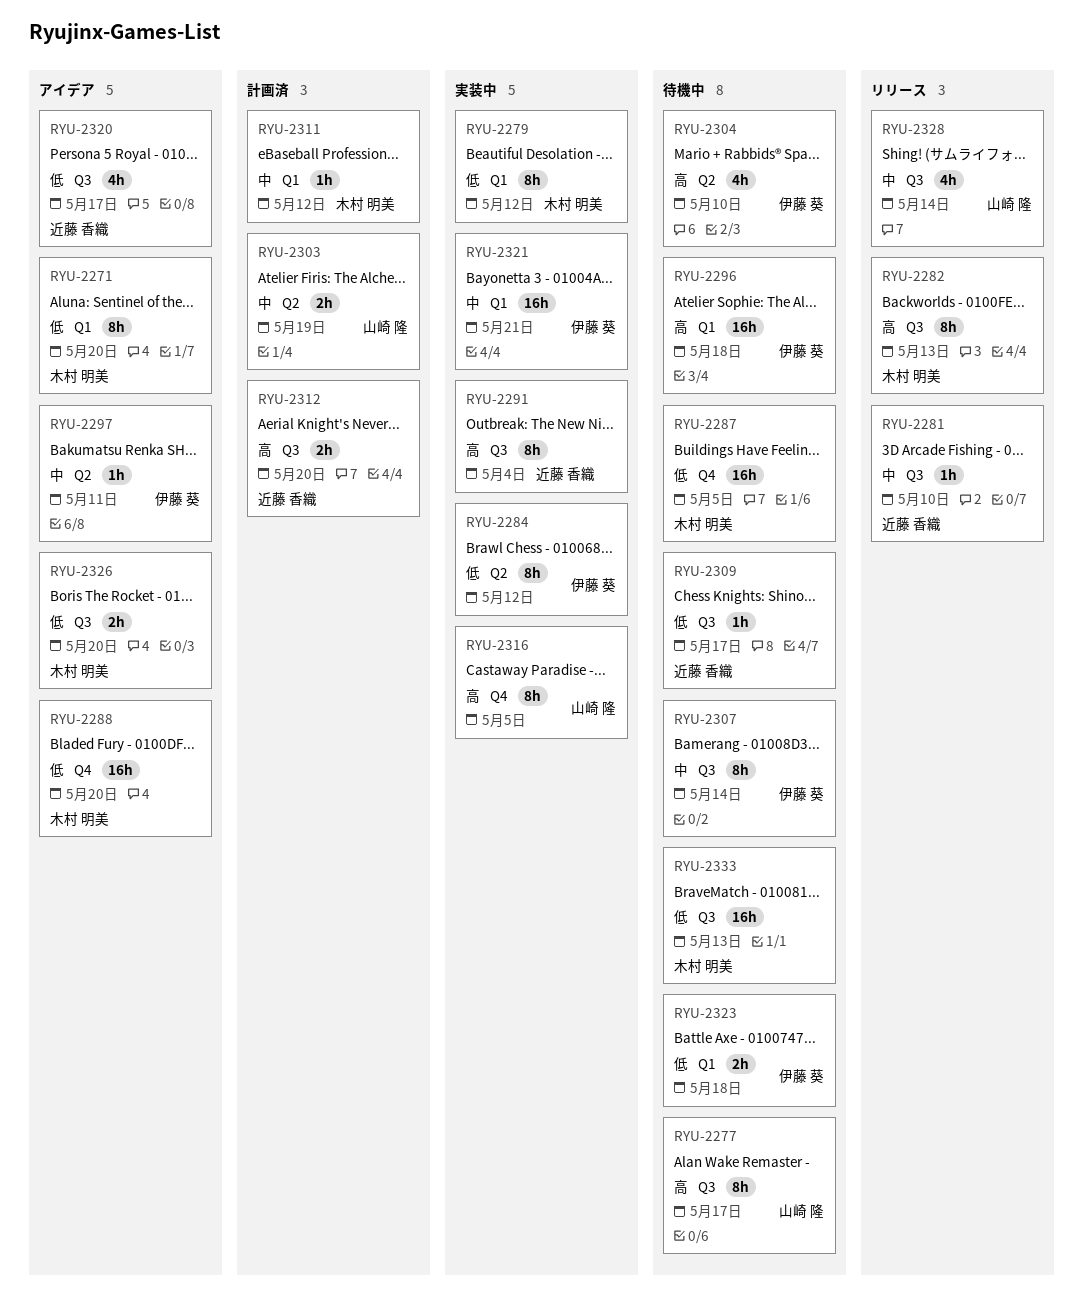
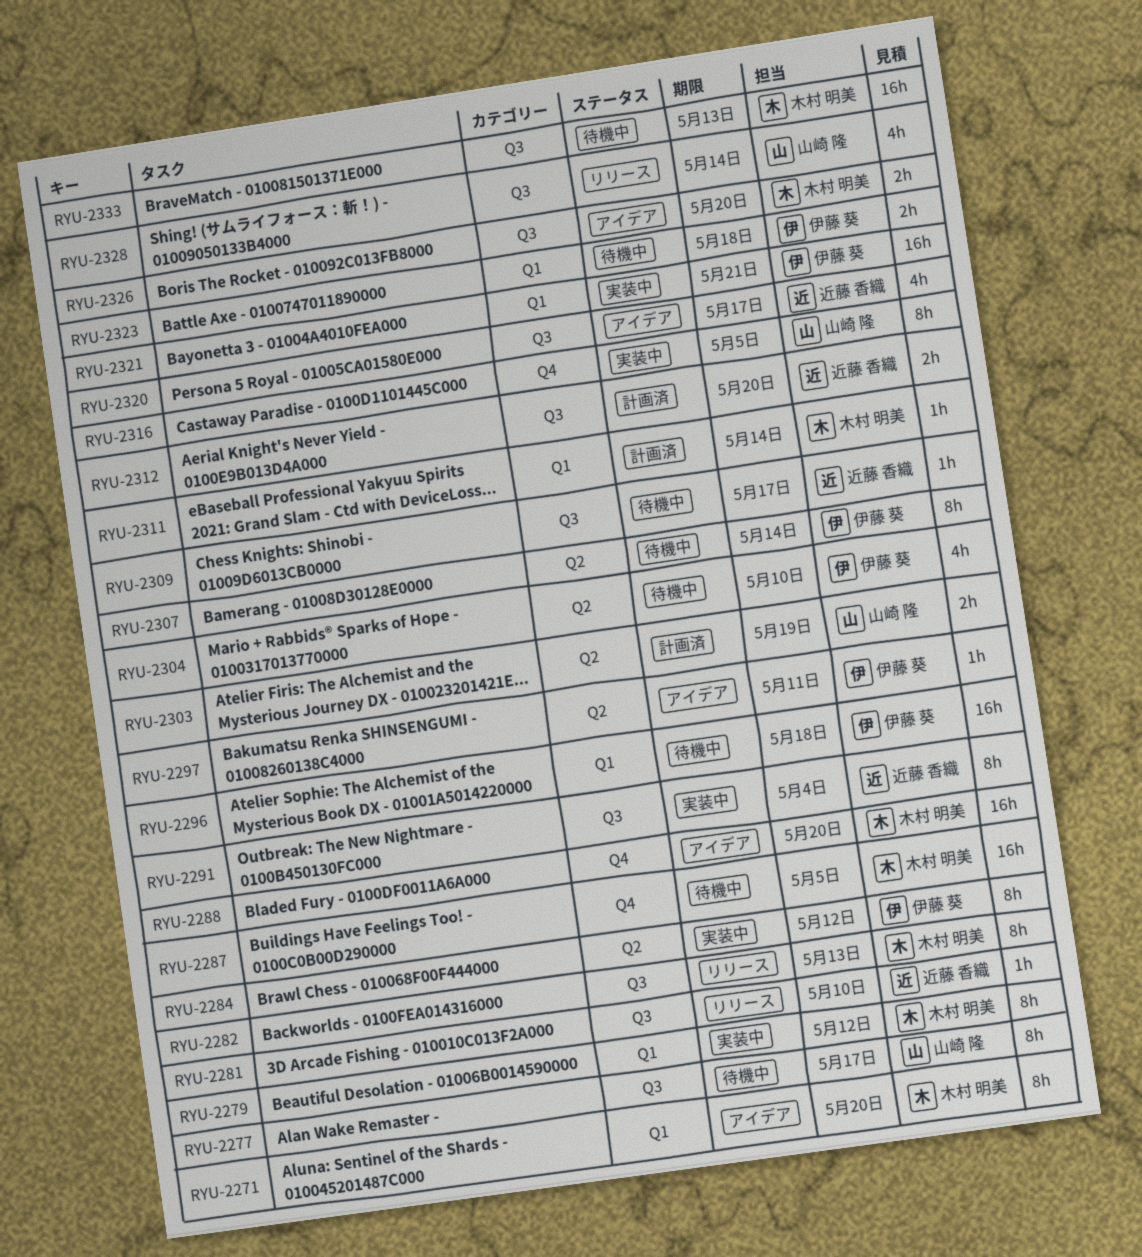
RYU-2307, label: Q3 -> Q2
RYU-2311, due: May 12 -> May 14

